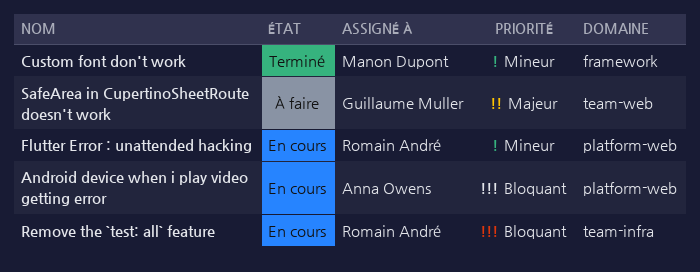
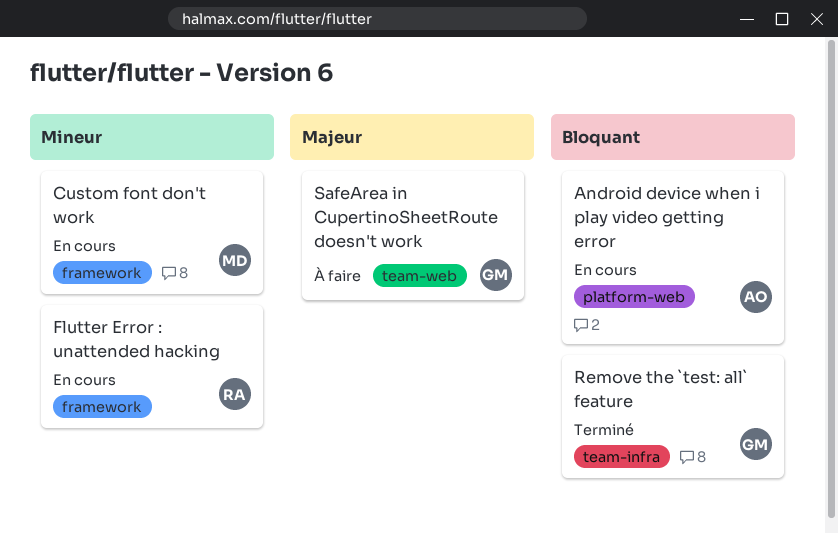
Custom font don't work, status: Terminé -> En cours
Flutter Error : unattended hacking, label: platform-web -> framework
Remove the `test: all` feature, status: En cours -> Terminé
Remove the `test: all` feature, owner: Romain André -> Guillaume Muller

